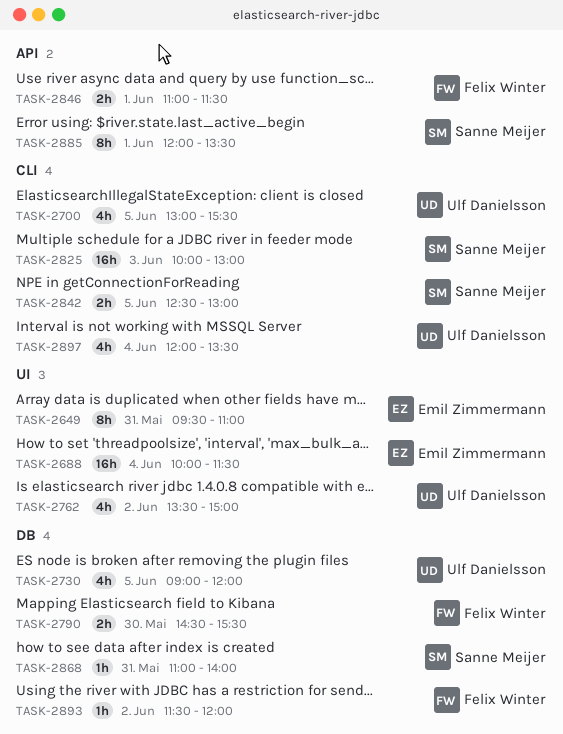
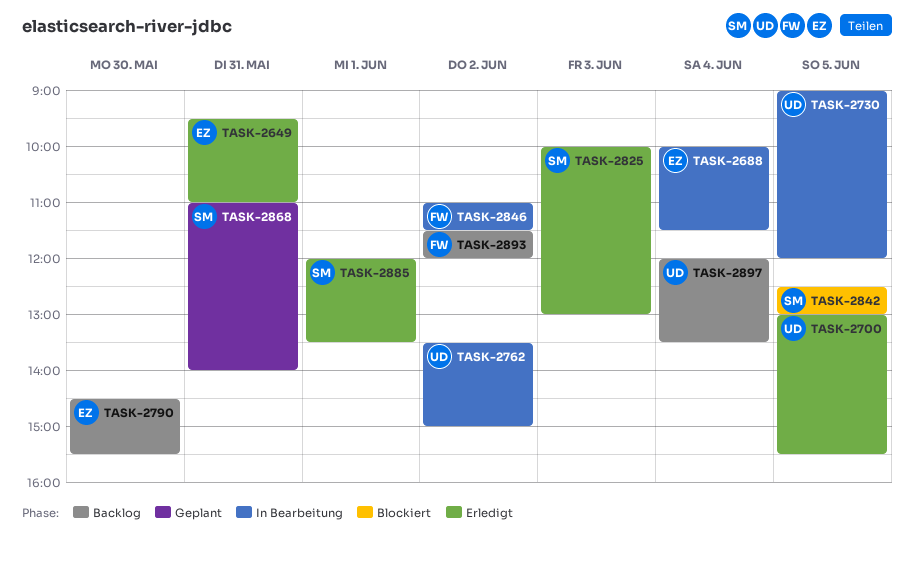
TASK-2790, owner: Felix Winter -> Emil Zimmermann
TASK-2846, day: Jun 1 -> Jun 2

